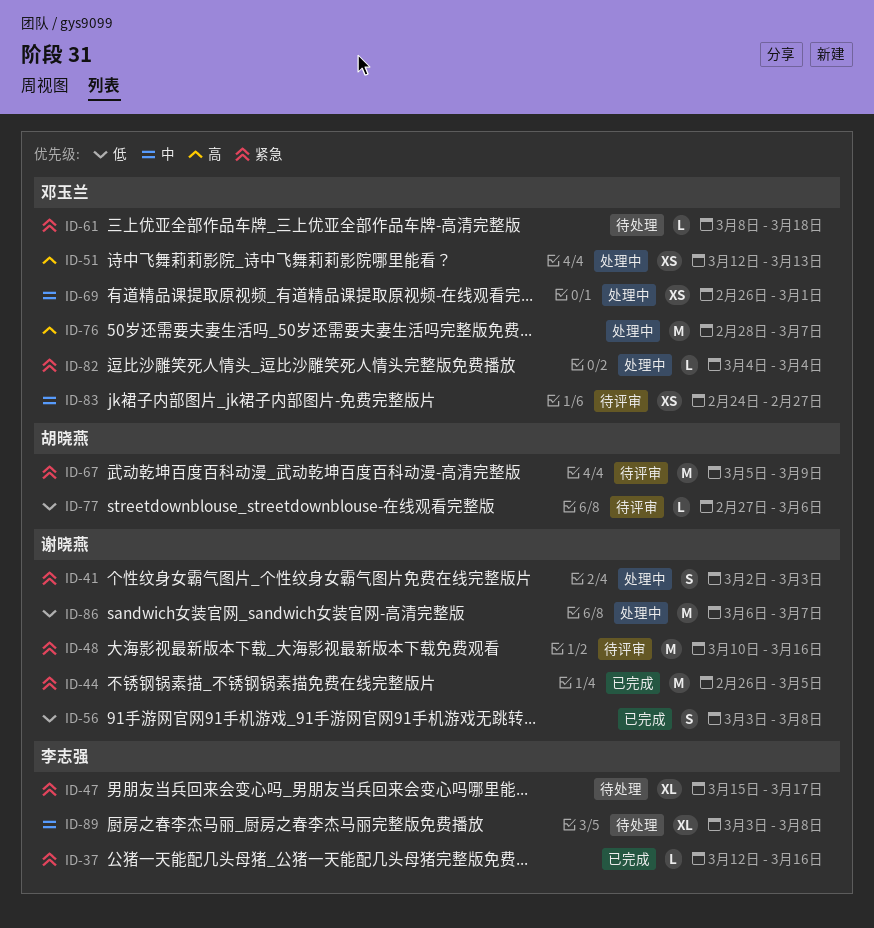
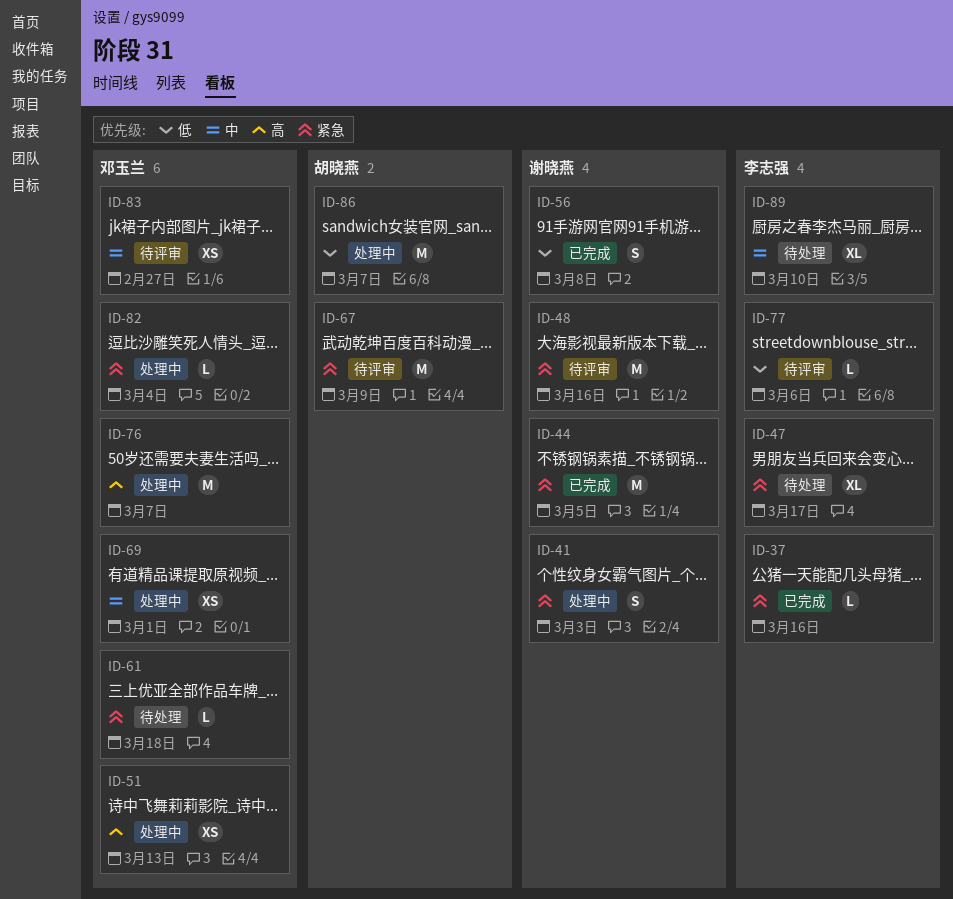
ID-77, owner: 胡晓燕 -> 李志强
ID-86, owner: 谢晓燕 -> 胡晓燕
ID-89, due: Mar 8 -> Mar 10

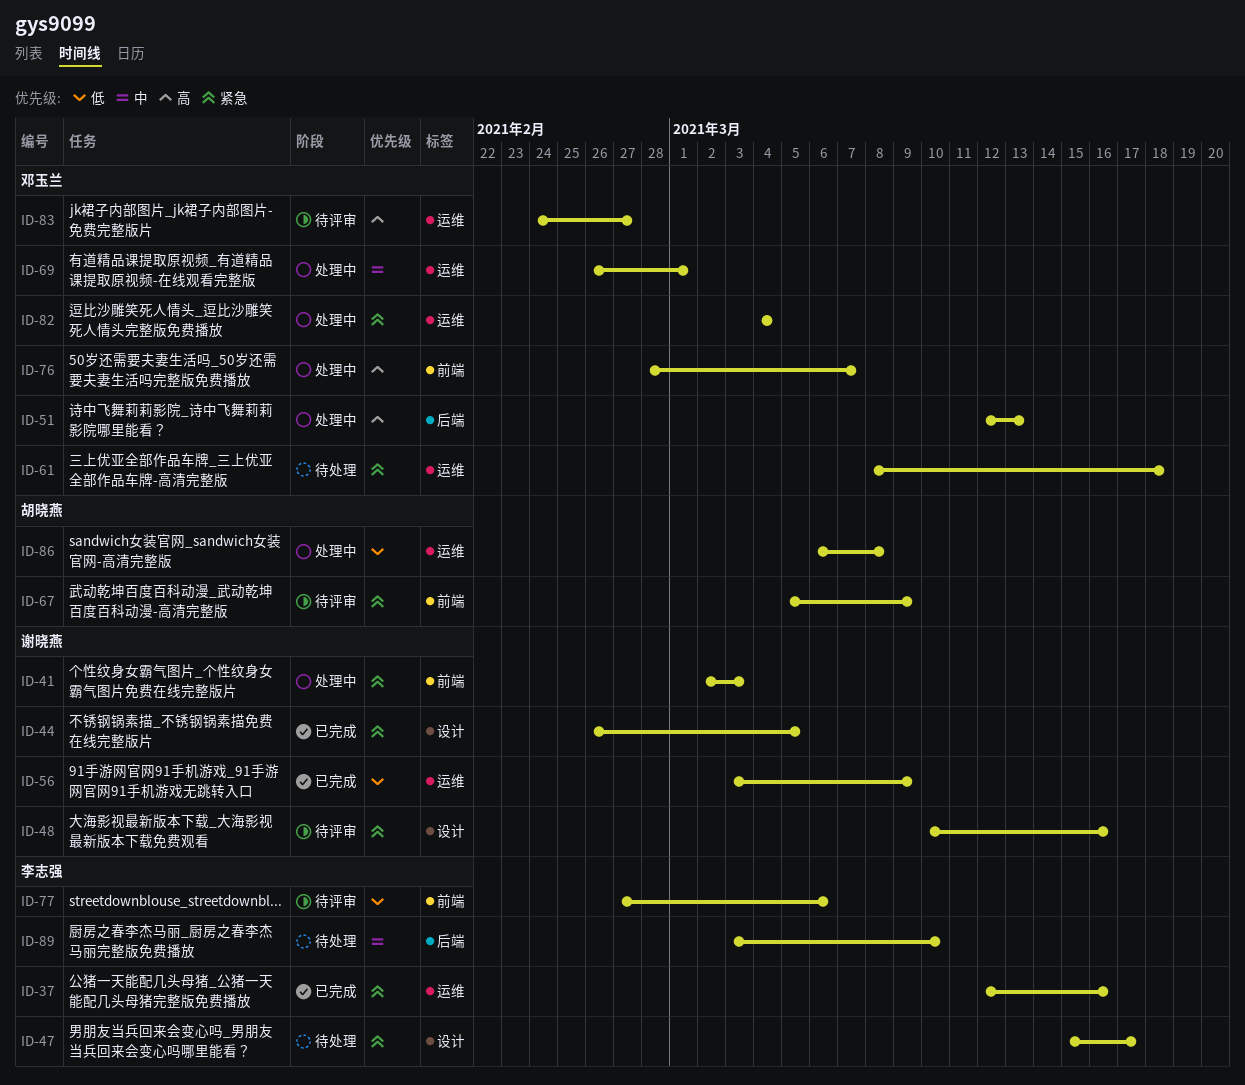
ID-56, due: Mar 8 -> Mar 9
ID-83, priority: 中 -> 高
ID-86, due: Mar 7 -> Mar 8

